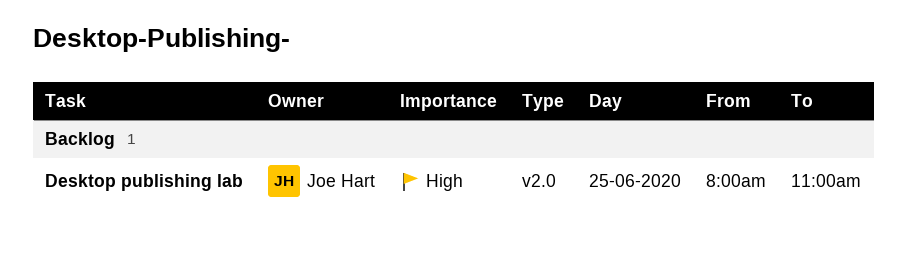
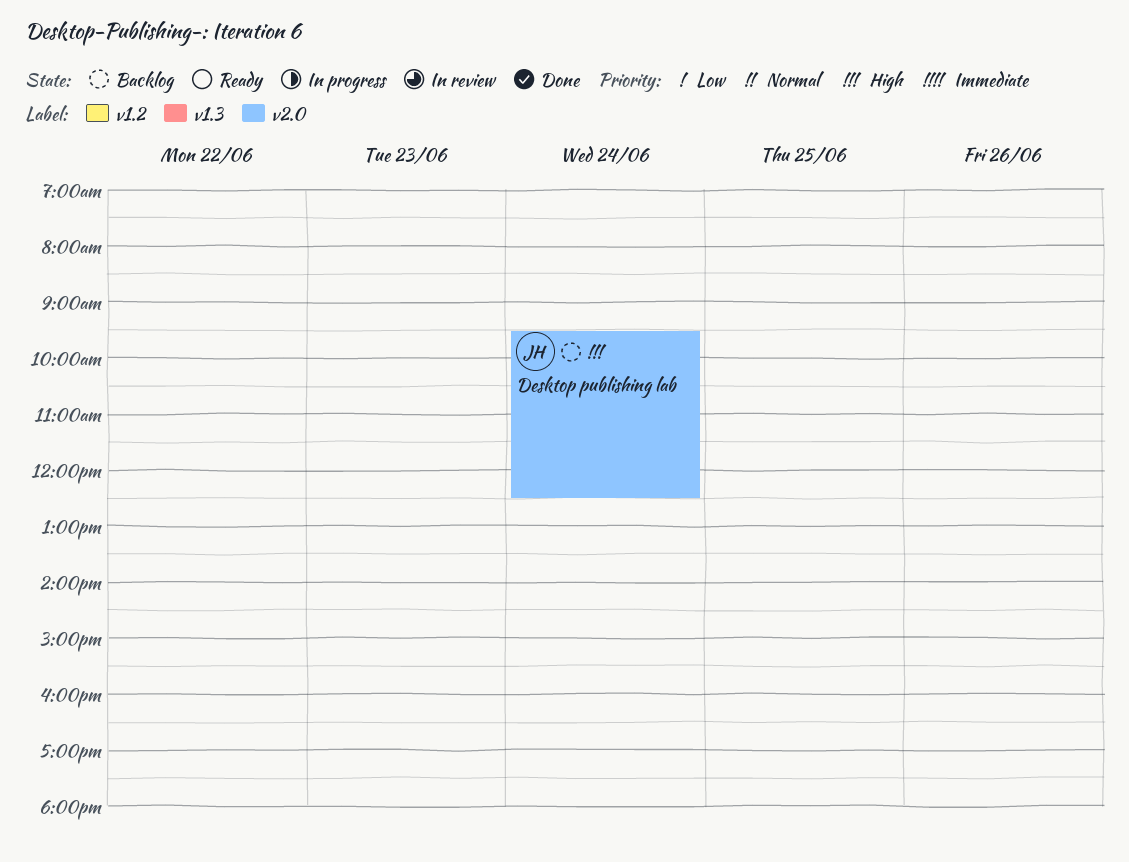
Desktop publishing lab, day: Jun 25 -> Jun 24
Desktop publishing lab, begins: 08:00 -> 09:30
Desktop publishing lab, ends: 11:00 -> 12:30

